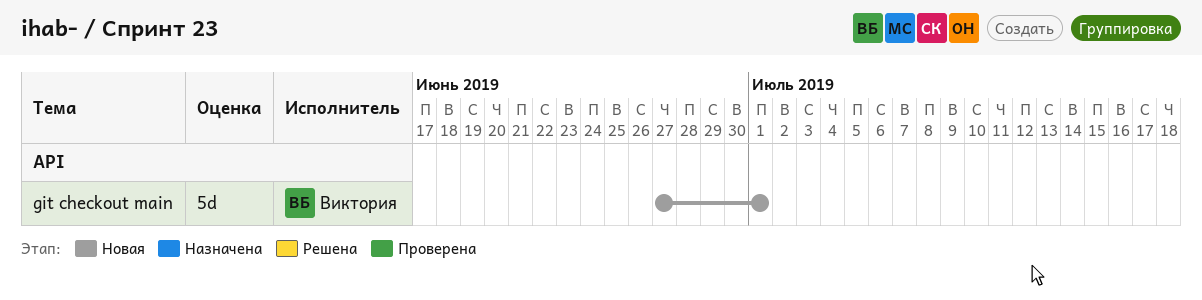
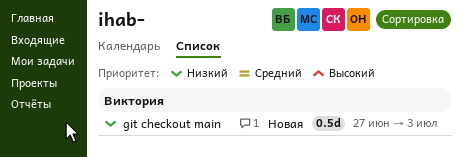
git checkout main, estimate: 5d -> 0.5d
git checkout main, due: Jul 1 -> Jul 3

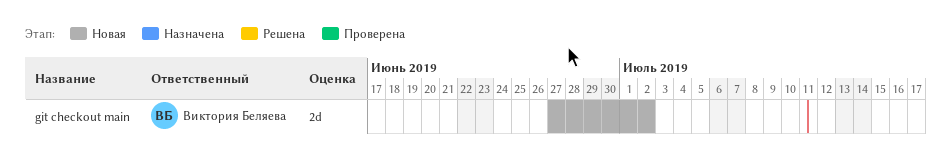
git checkout main, estimate: 0.5d -> 2d
git checkout main, due: Jul 3 -> Jul 2

